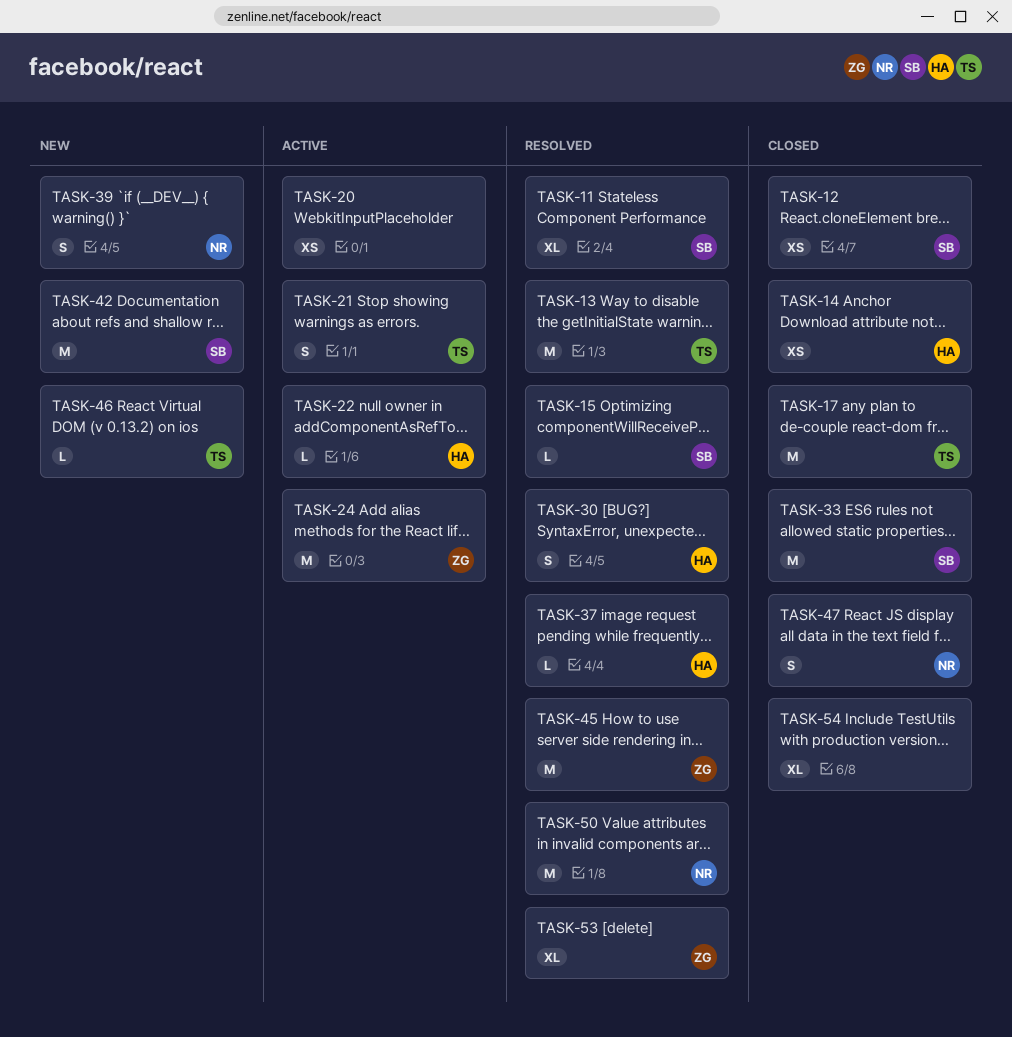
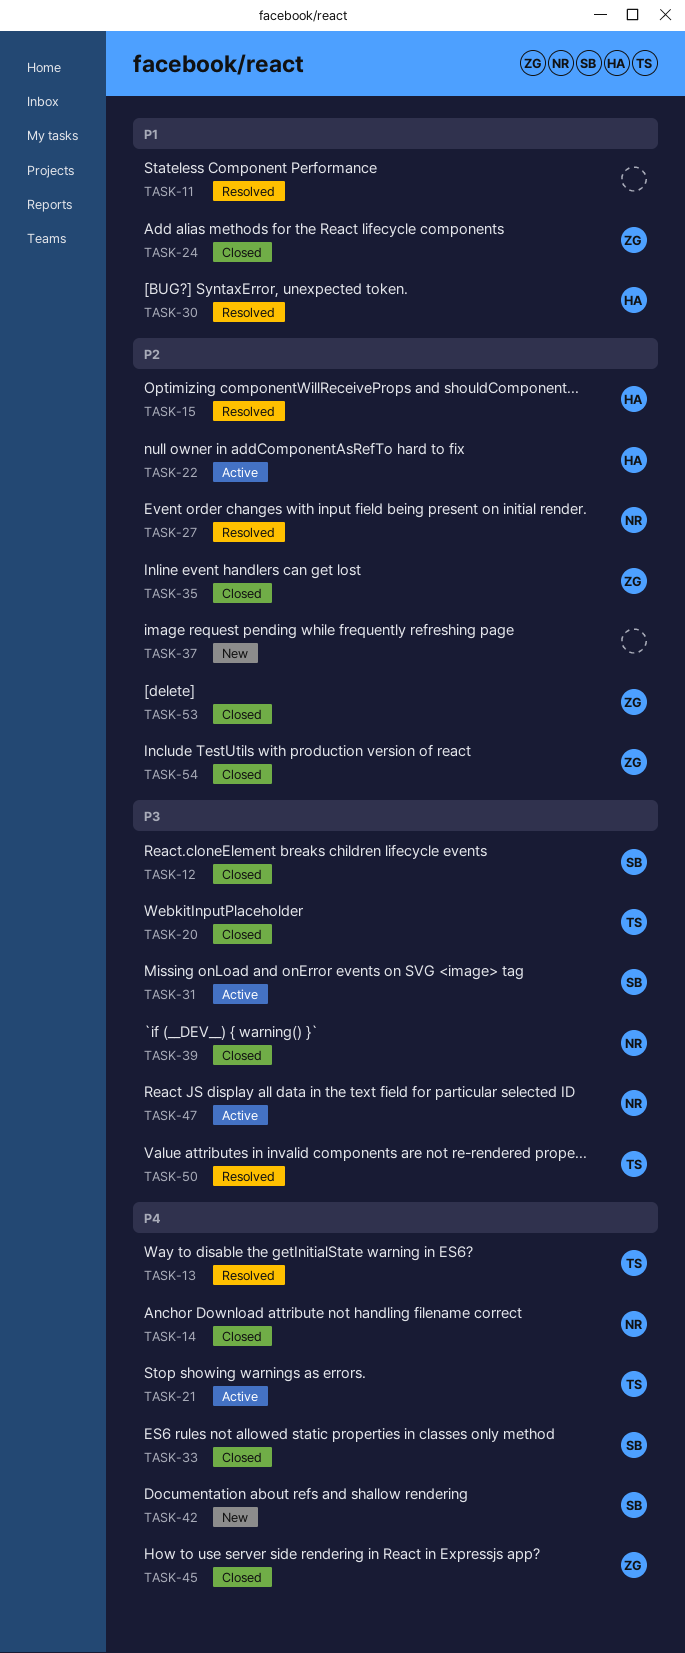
TASK-11, owner: SB -> none
TASK-14, owner: HA -> NR
TASK-15, owner: SB -> HA
TASK-17: present -> none
TASK-20, status: Active -> Closed
TASK-20, owner: none -> TS
TASK-24, status: Active -> Closed
TASK-27: none -> present
TASK-31: none -> present
TASK-35: none -> present
TASK-37, status: Resolved -> New
TASK-37, owner: HA -> none
TASK-39, status: New -> Closed
TASK-45, status: Resolved -> Closed
TASK-46: present -> none
TASK-47, status: Closed -> Active
TASK-50, owner: NR -> TS
TASK-53, status: Resolved -> Closed
TASK-54, owner: none -> ZG

